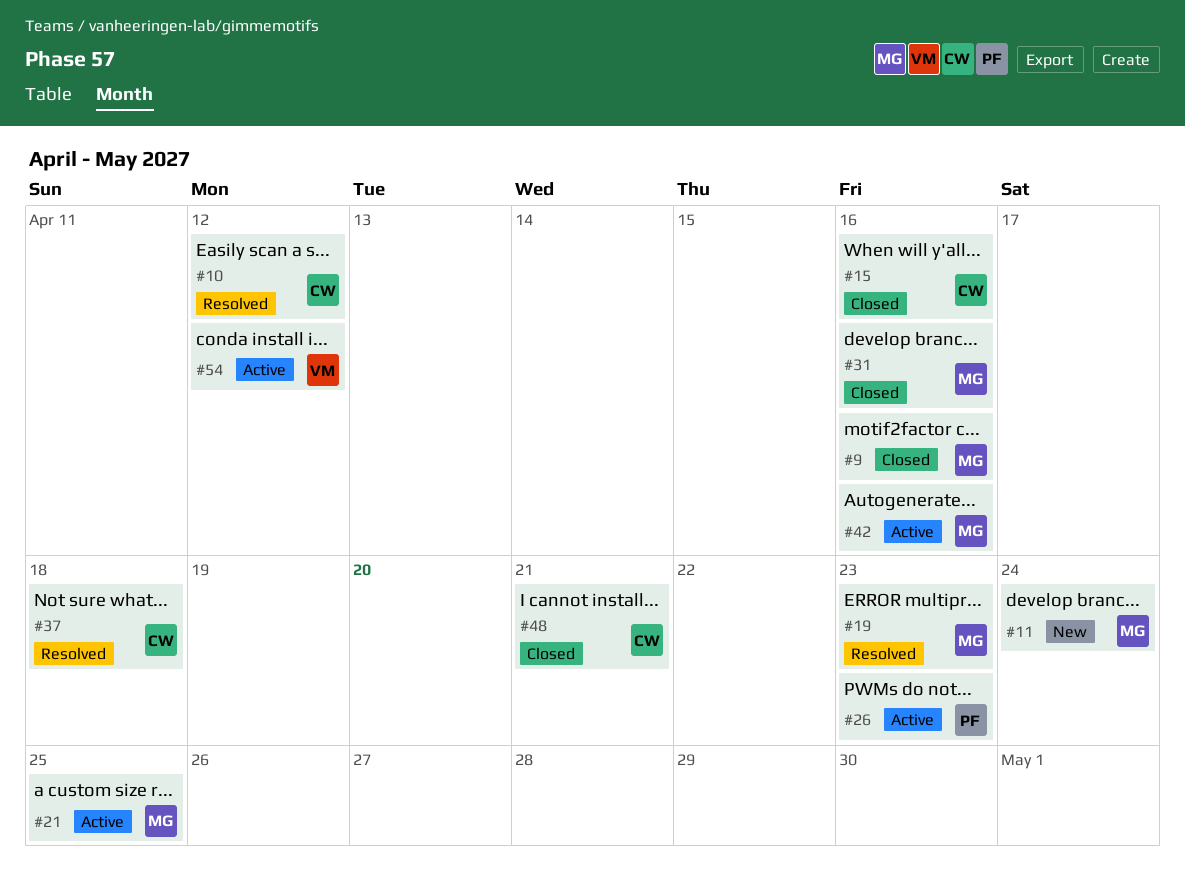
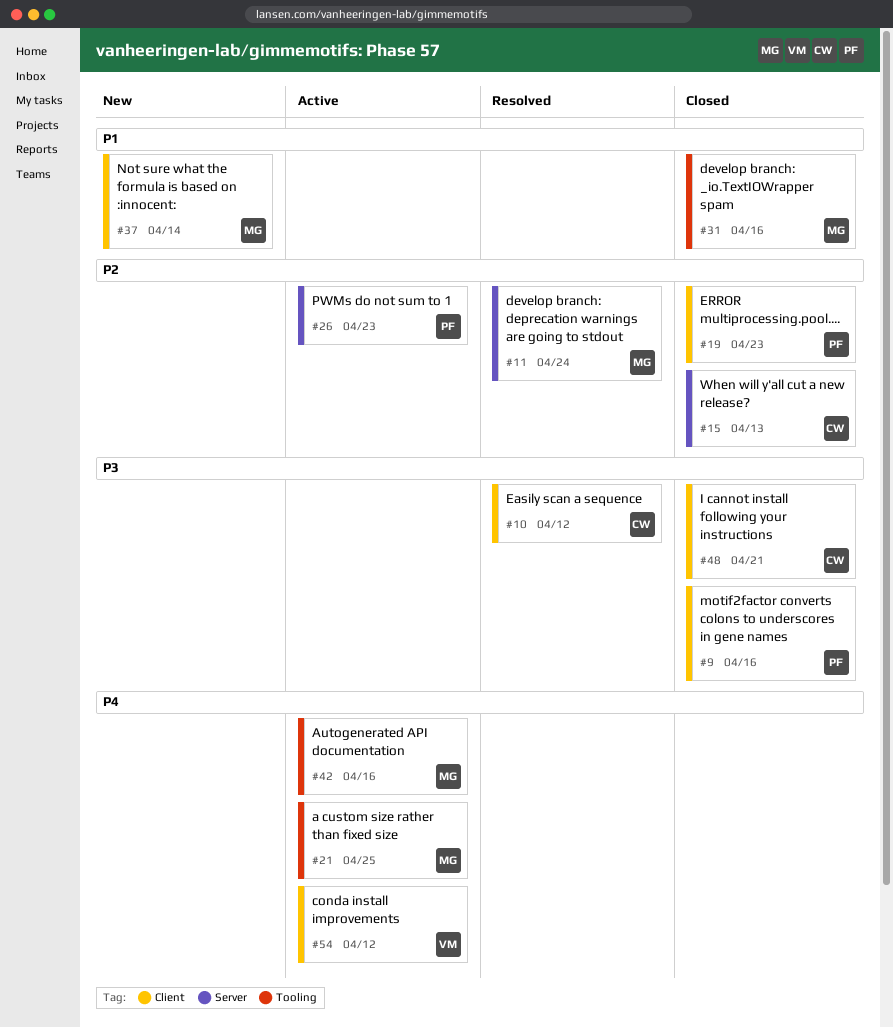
#9, owner: MG -> PF
#11, status: New -> Resolved
#15, due: Apr 16 -> Apr 13
#19, status: Resolved -> Closed
#19, owner: MG -> PF
#37, status: Resolved -> New
#37, owner: CW -> MG
#37, due: Apr 18 -> Apr 14

